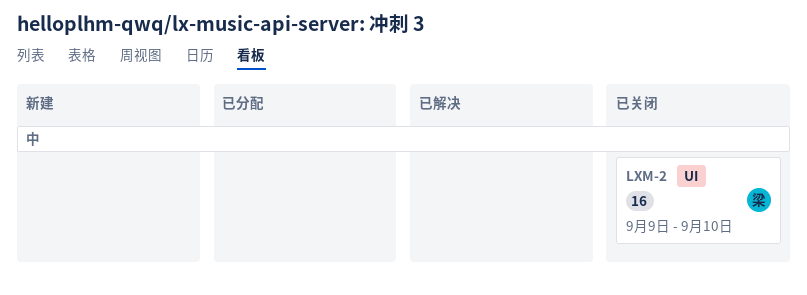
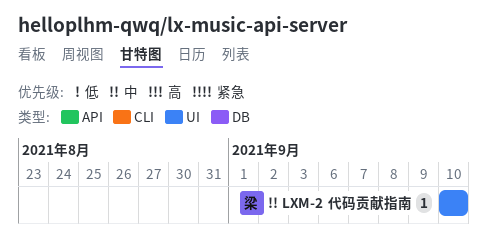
LXM-2, estimate: 16 -> 1
LXM-2, start: Sep 9 -> Sep 10

